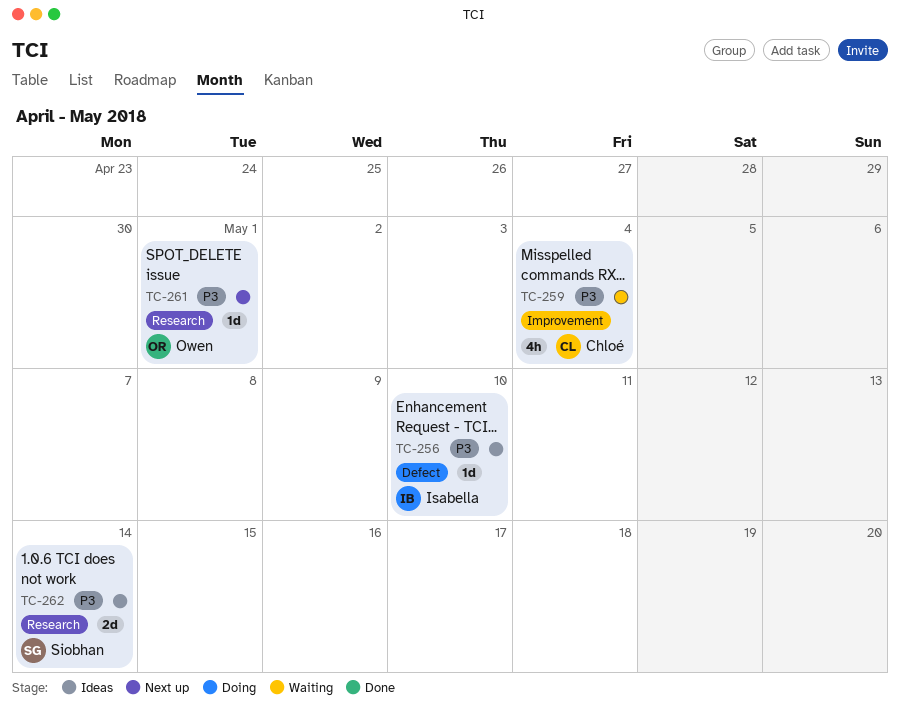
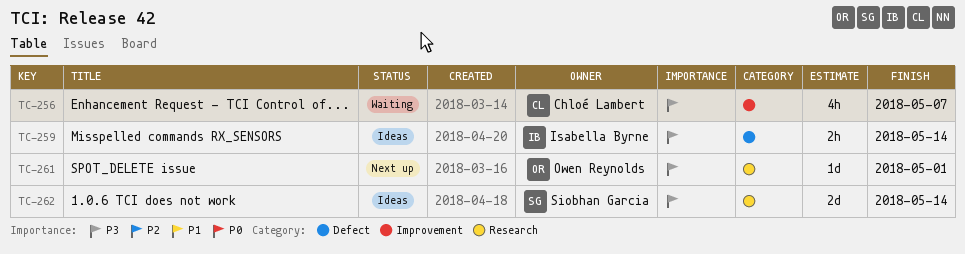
TC-256, status: Ideas -> Waiting
TC-256, owner: Isabella Byrne -> Chloé Lambert
TC-256, label: Defect -> Improvement
TC-256, estimate: 1d -> 4h
TC-256, due: May 10 -> May 7
TC-259, status: Waiting -> Ideas
TC-259, owner: Chloé Lambert -> Isabella Byrne
TC-259, label: Improvement -> Defect
TC-259, estimate: 4h -> 2h
TC-259, due: May 4 -> May 14

